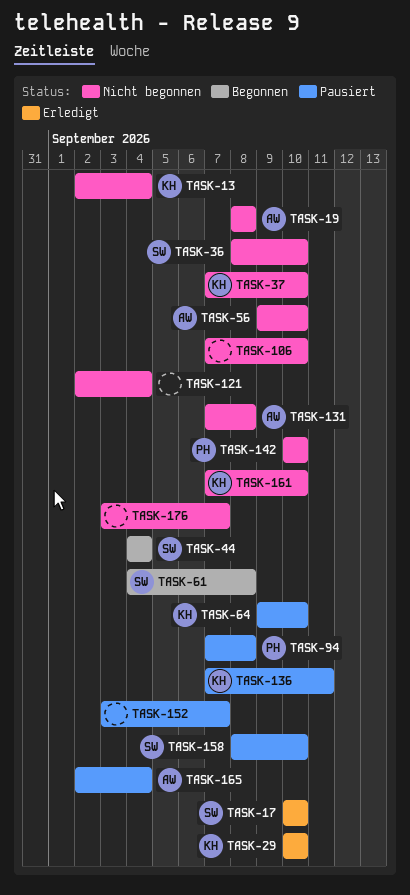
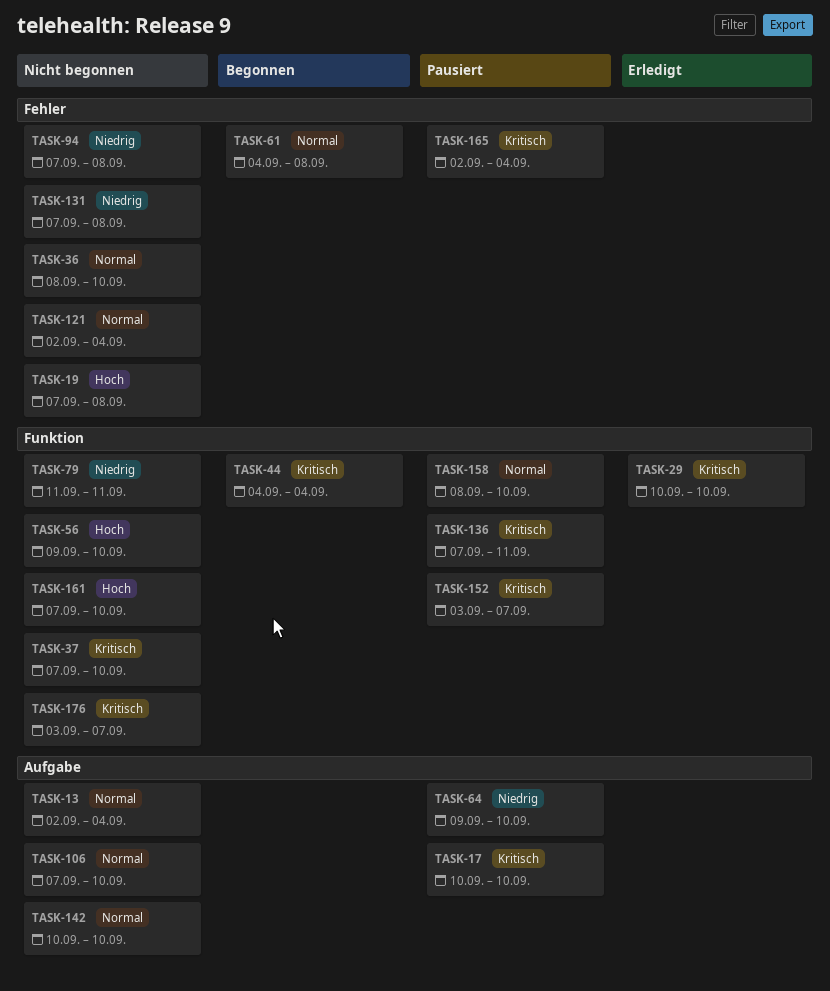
TASK-17, status: Erledigt -> Pausiert
TASK-19, start: Sep 8 -> Sep 7
TASK-79: none -> present
TASK-94, status: Pausiert -> Nicht begonnen

